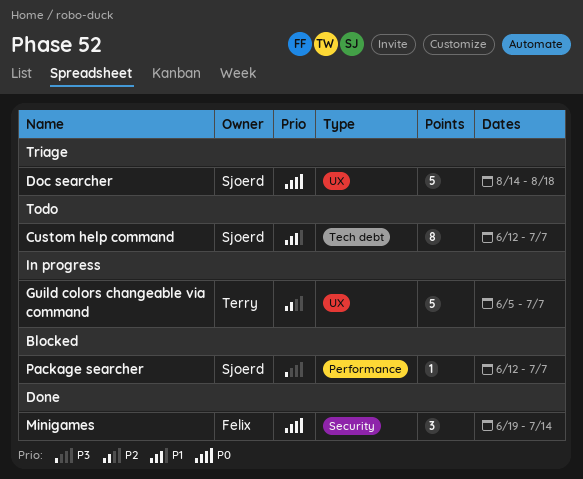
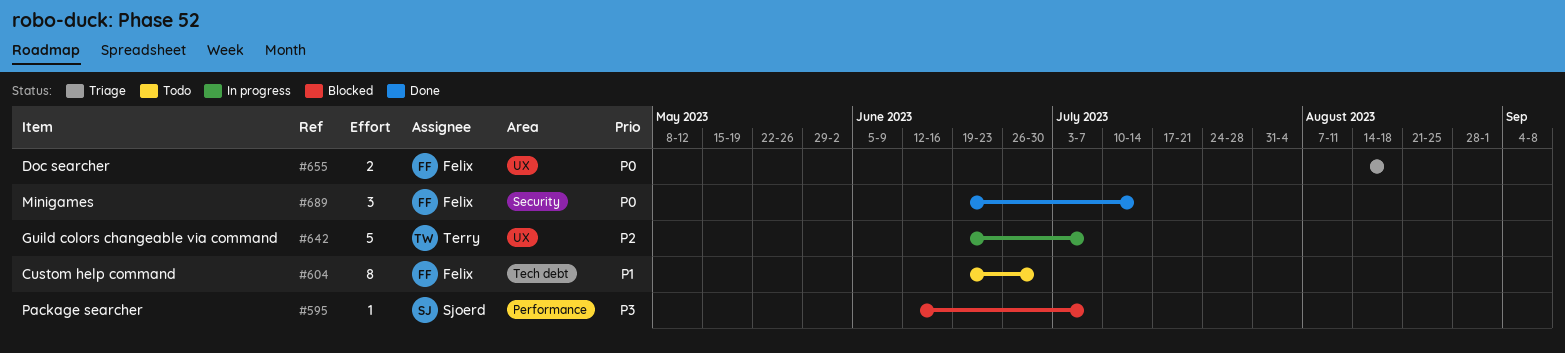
Custom help command, owner: Sjoerd -> Felix
Custom help command, start: Jun 12 -> Jun 19
Custom help command, due: Jul 7 -> Jun 30
Doc searcher, owner: Sjoerd -> Felix
Doc searcher, estimate: 5 -> 2
Guild colors changeable via command, start: Jun 5 -> Jun 19

